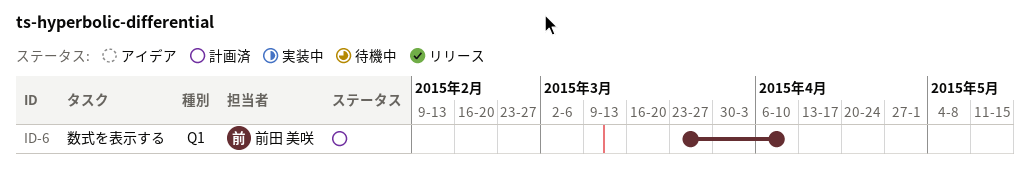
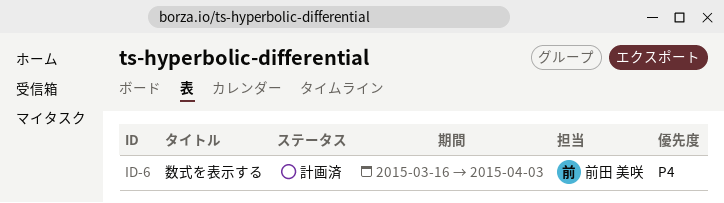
ID-6, start: Mar 23 -> Mar 16
ID-6, due: Apr 10 -> Apr 3

